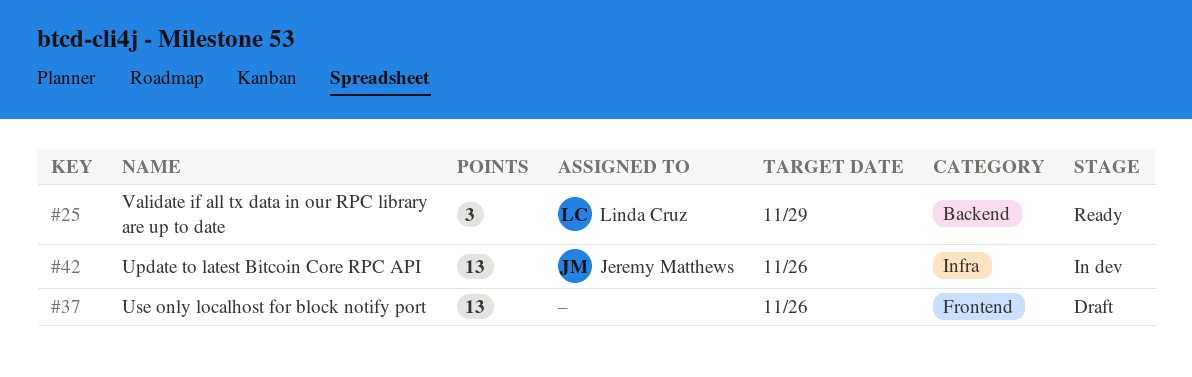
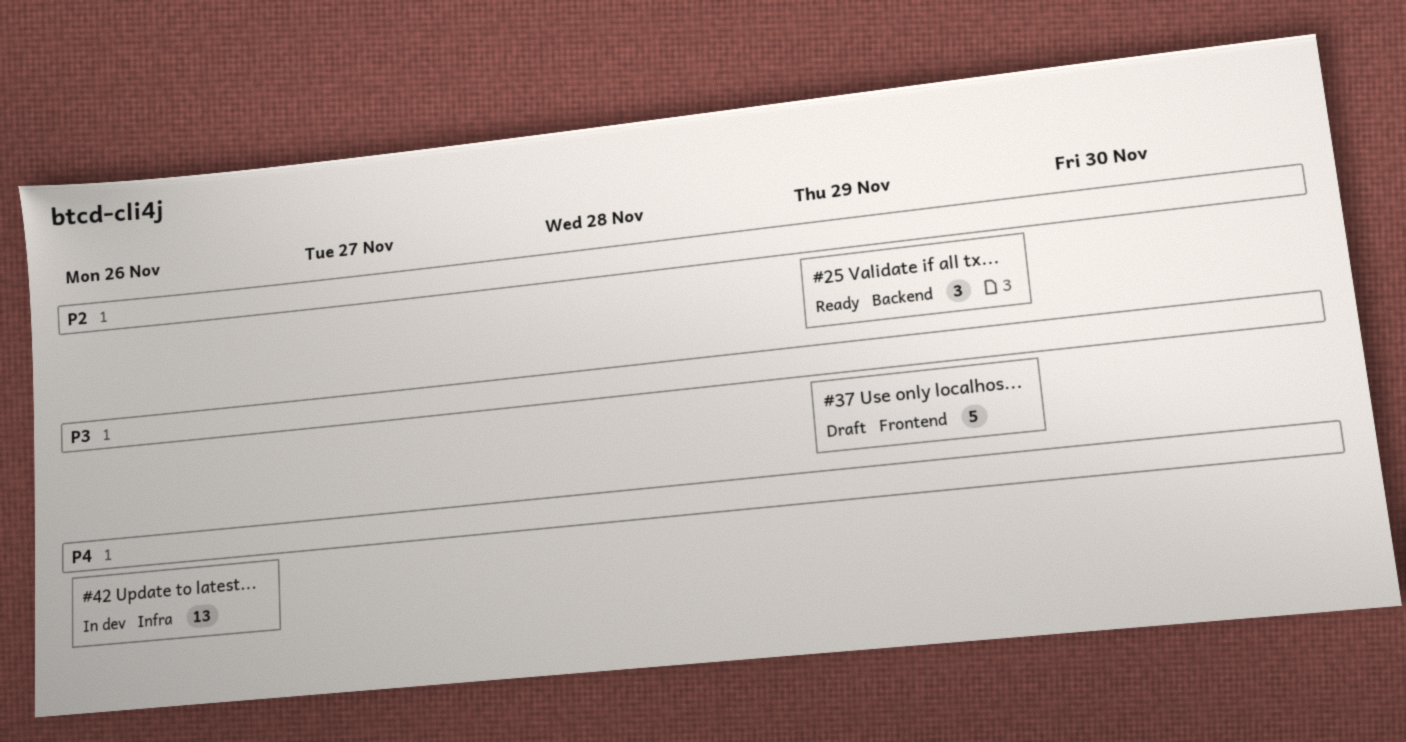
#37, estimate: 13 -> 5
#37, due: Nov 26 -> Nov 29

